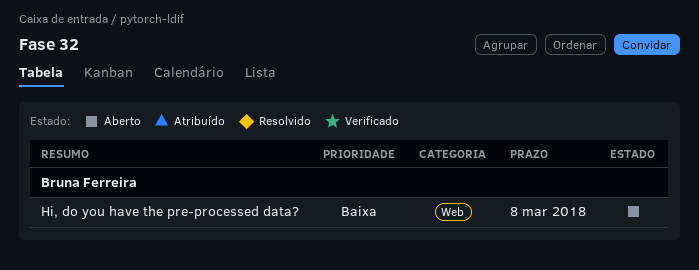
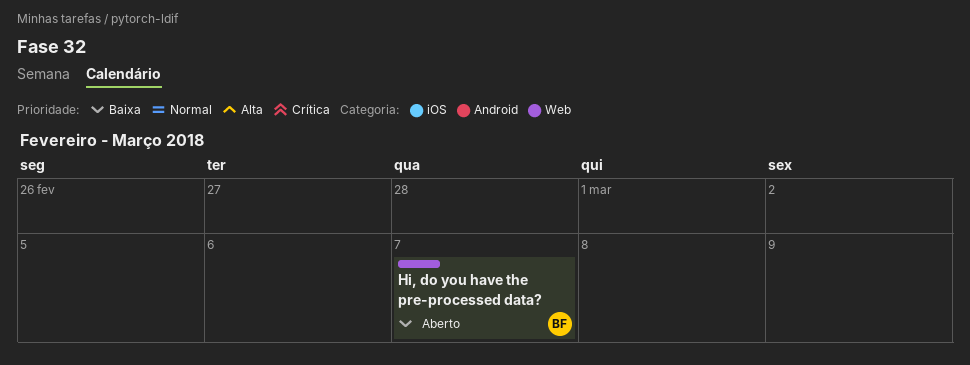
Hi, do you have the pre-processed data?, due: Mar 8 -> Mar 7

